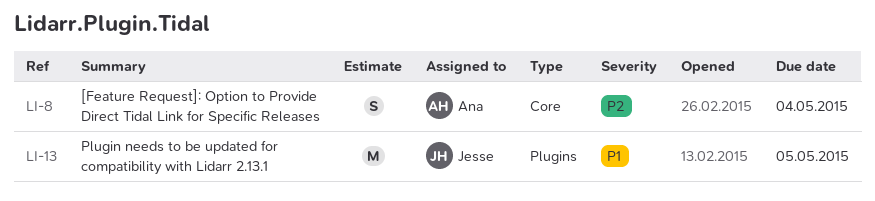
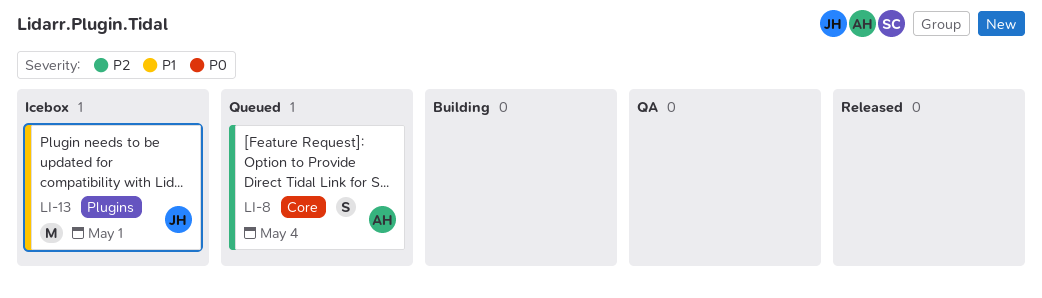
LI-13, due: May 5 -> May 1

